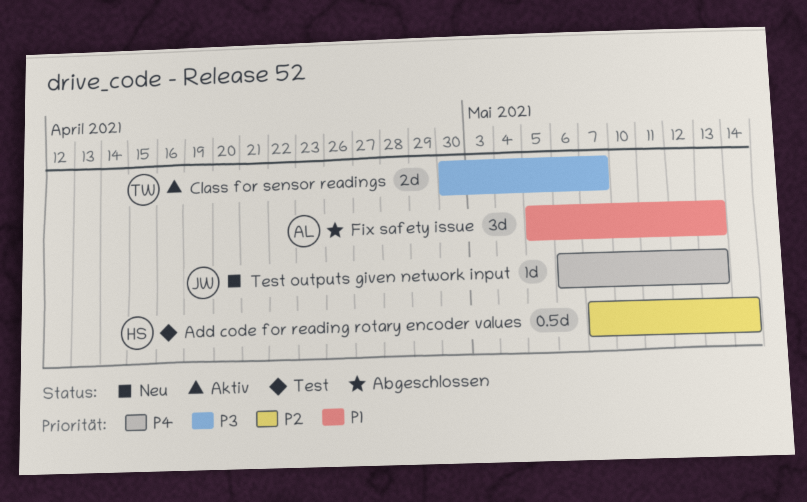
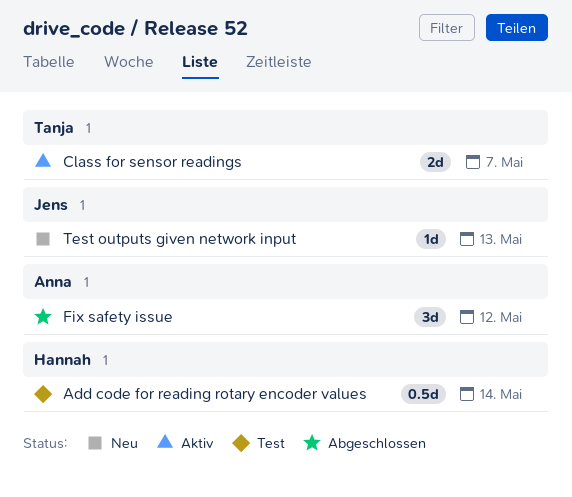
Fix safety issue, due: May 13 -> May 12

